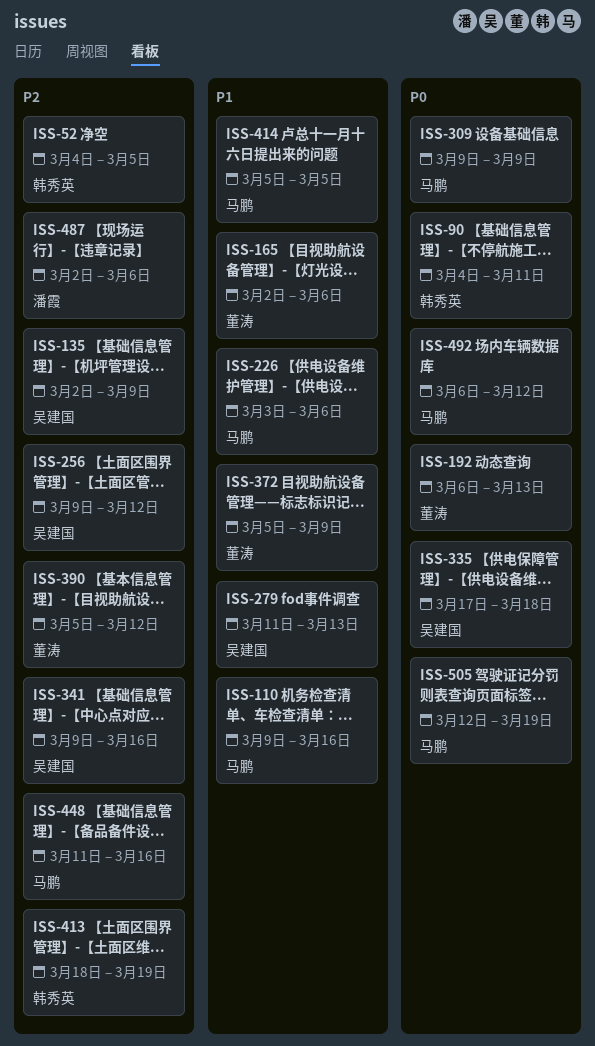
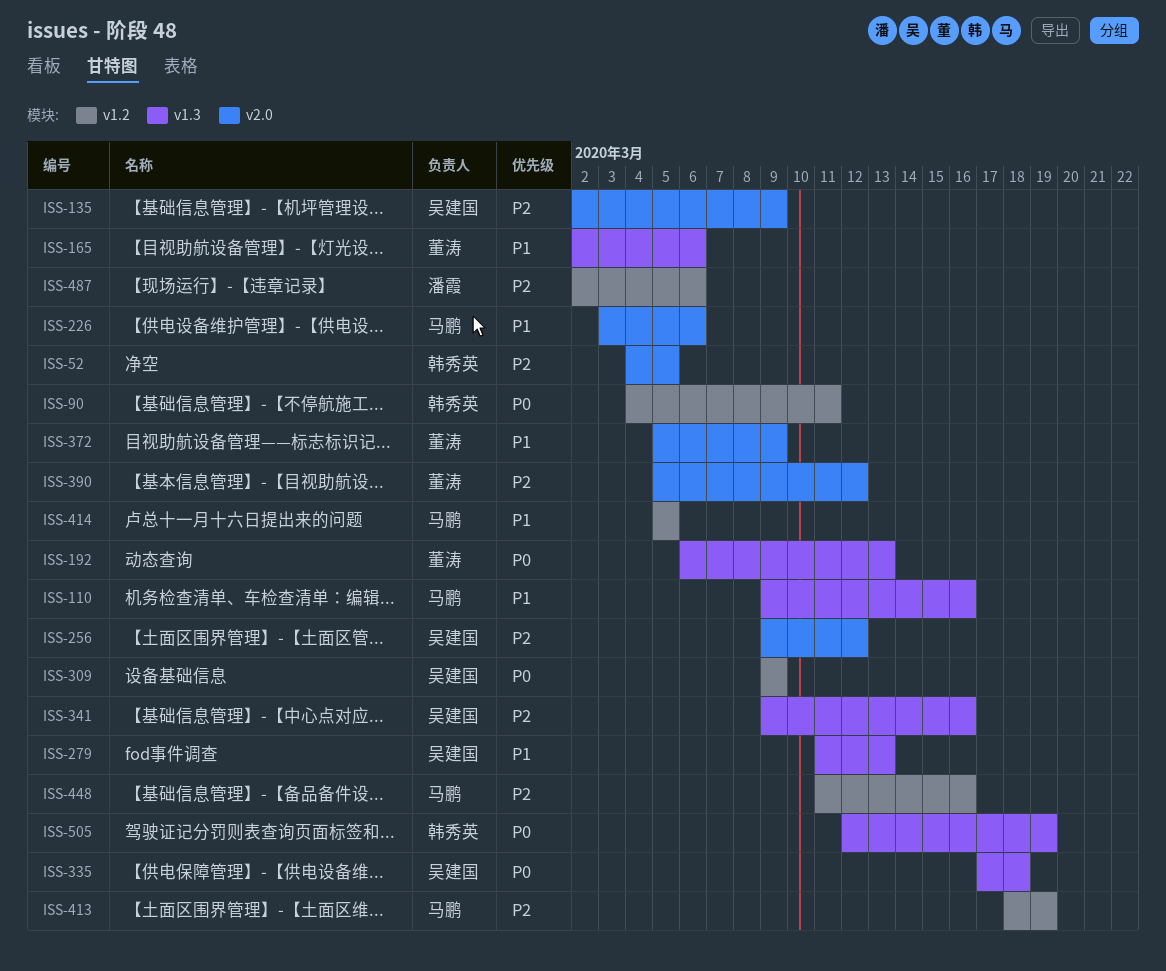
ISS-309, owner: 马鹏 -> 吴建国
ISS-413, owner: 韩秀英 -> 马鹏
ISS-492: present -> none
ISS-505, owner: 马鹏 -> 韩秀英

